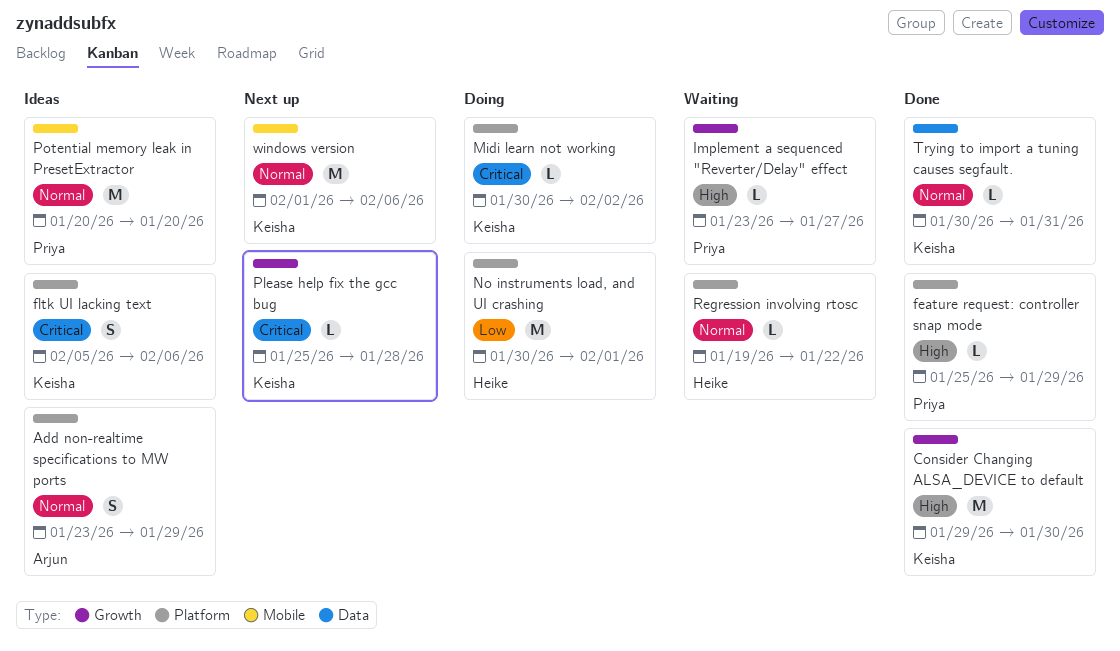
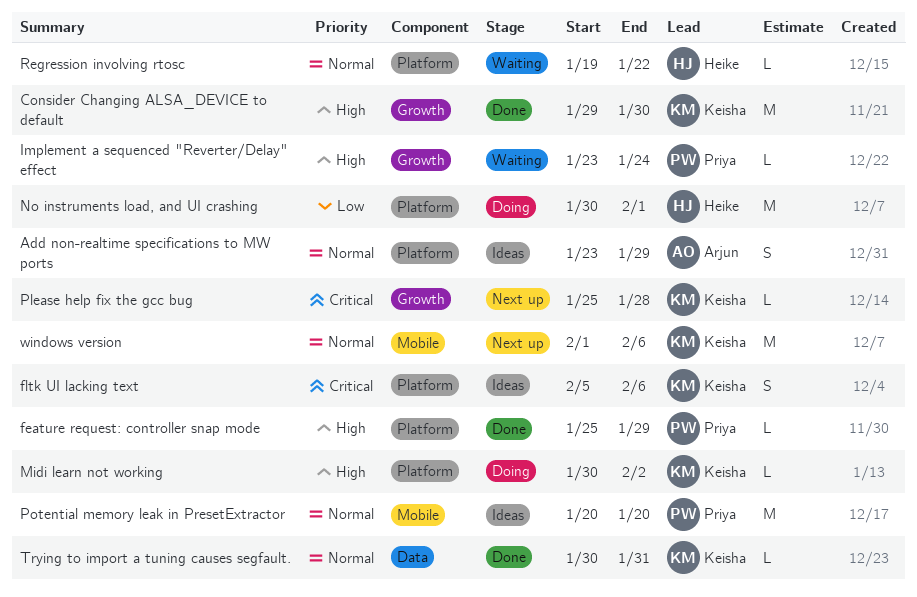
Implement a sequenced "Reverter/Delay" effect, due: Jan 27 -> Jan 24
Midi learn not working, priority: Critical -> High

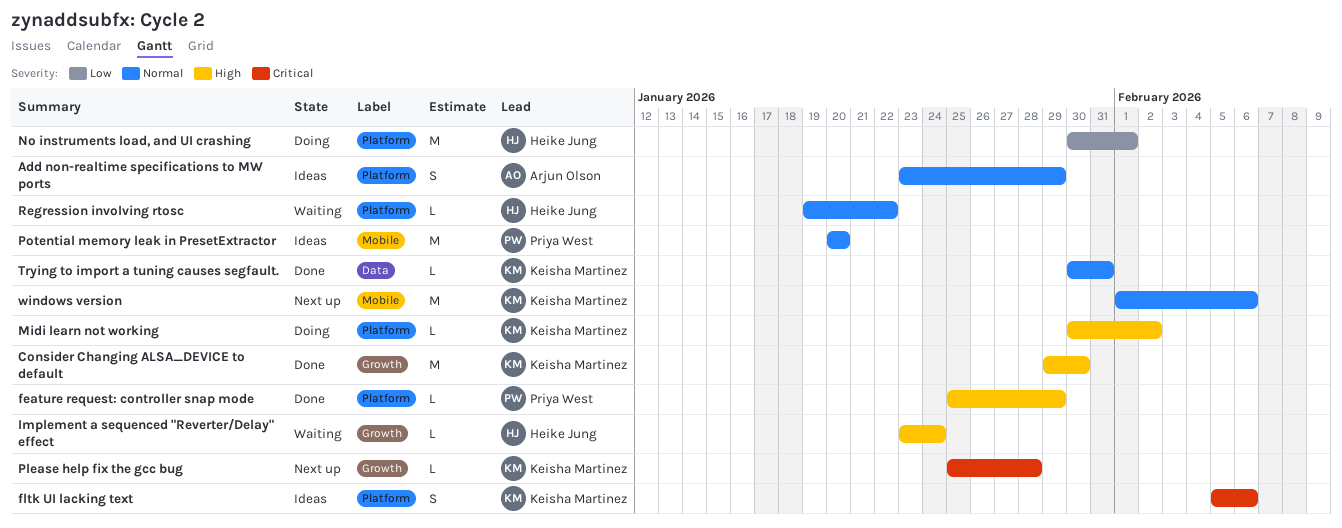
Implement a sequenced "Reverter/Delay" effect, owner: Priya West -> Heike Jung

